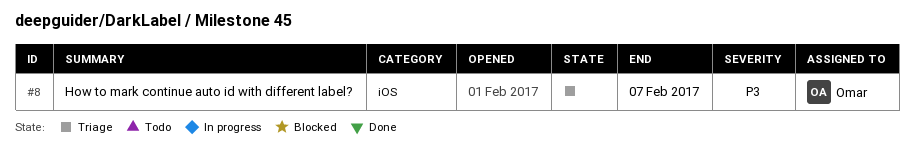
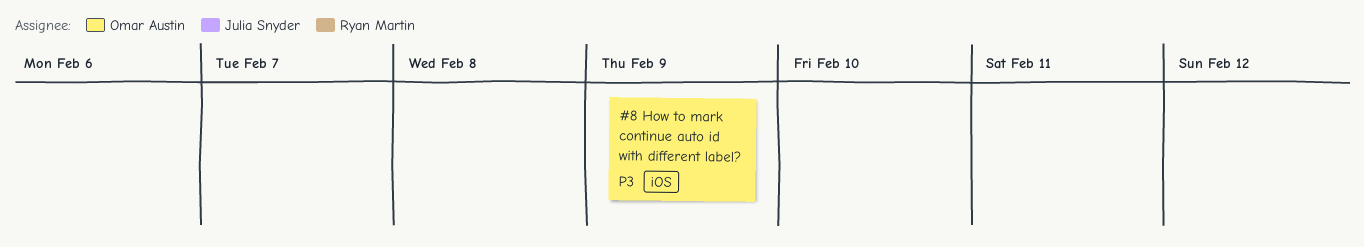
#8, due: Feb 7 -> Feb 9

